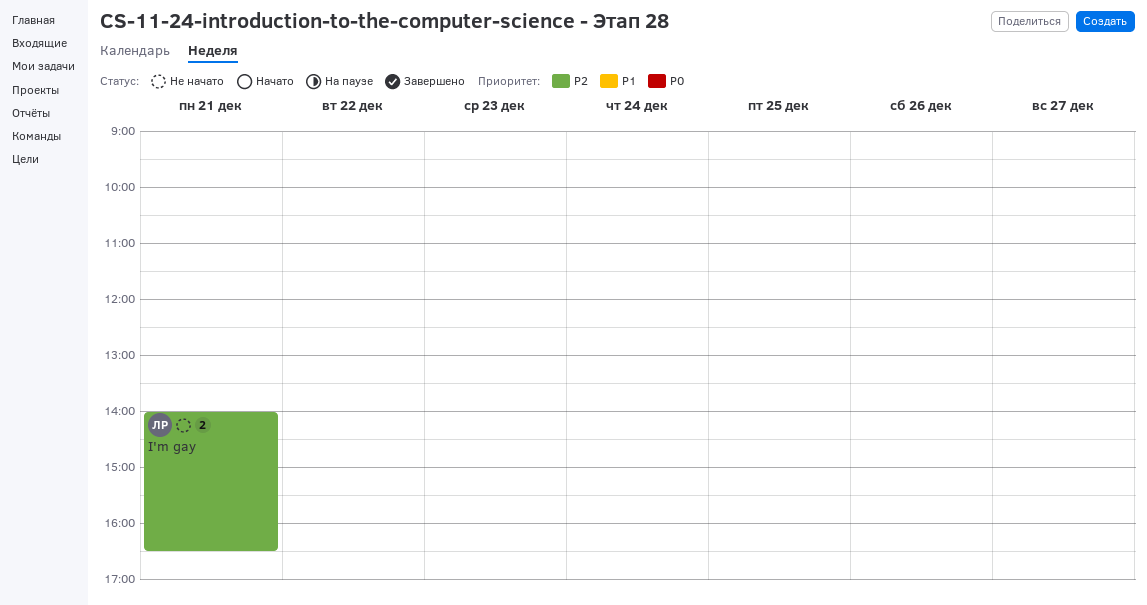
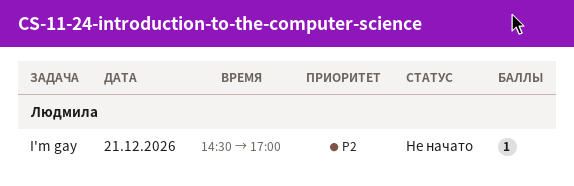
I'm gay, estimate: 2 -> 1
I'm gay, begins: 14:00 -> 14:30
I'm gay, ends: 16:30 -> 17:00

